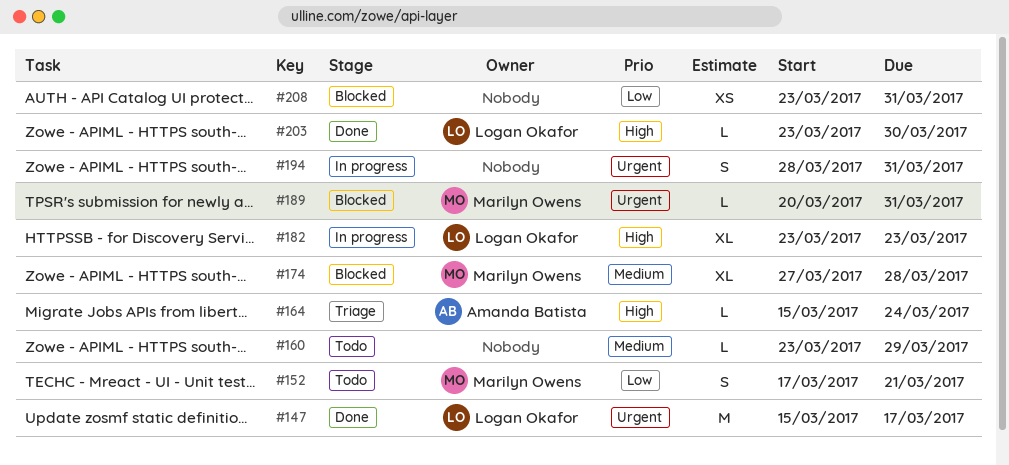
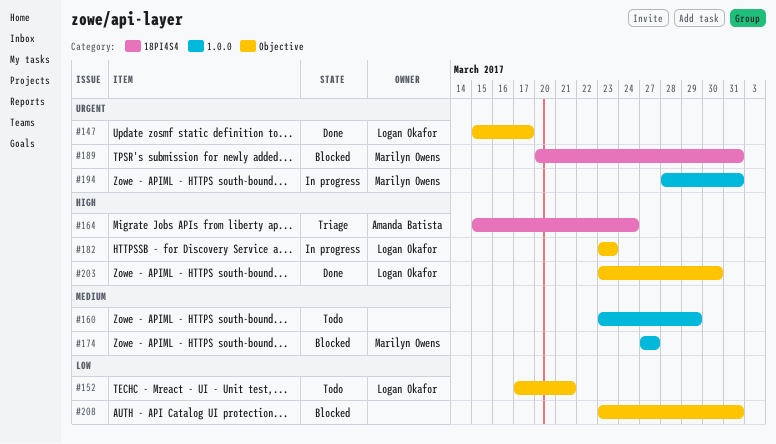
#152, owner: Marilyn Owens -> Logan Okafor
#174, due: Mar 28 -> Mar 27
#194, owner: none -> Marilyn Owens

